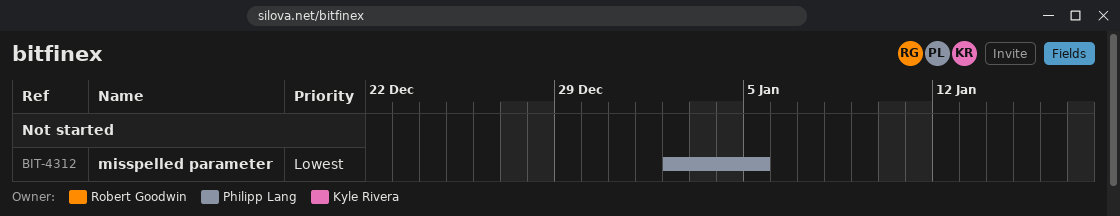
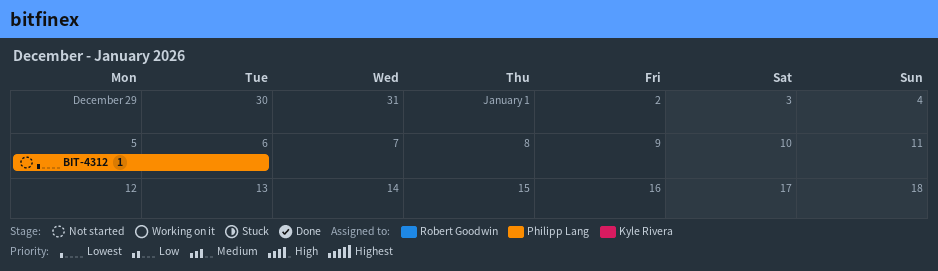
BIT-4312, start: Jan 2 -> Jan 5
BIT-4312, due: Jan 5 -> Jan 6

